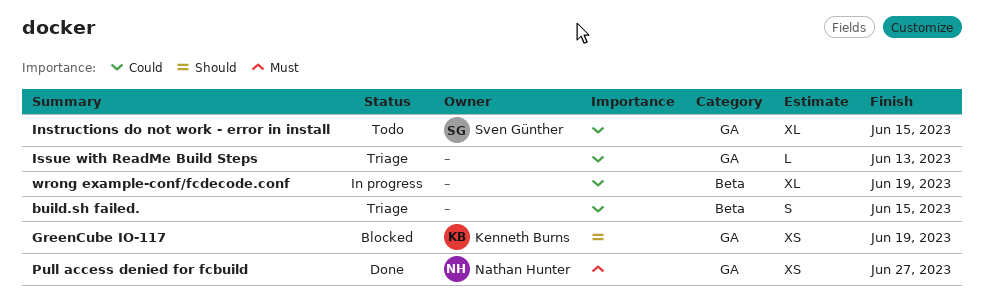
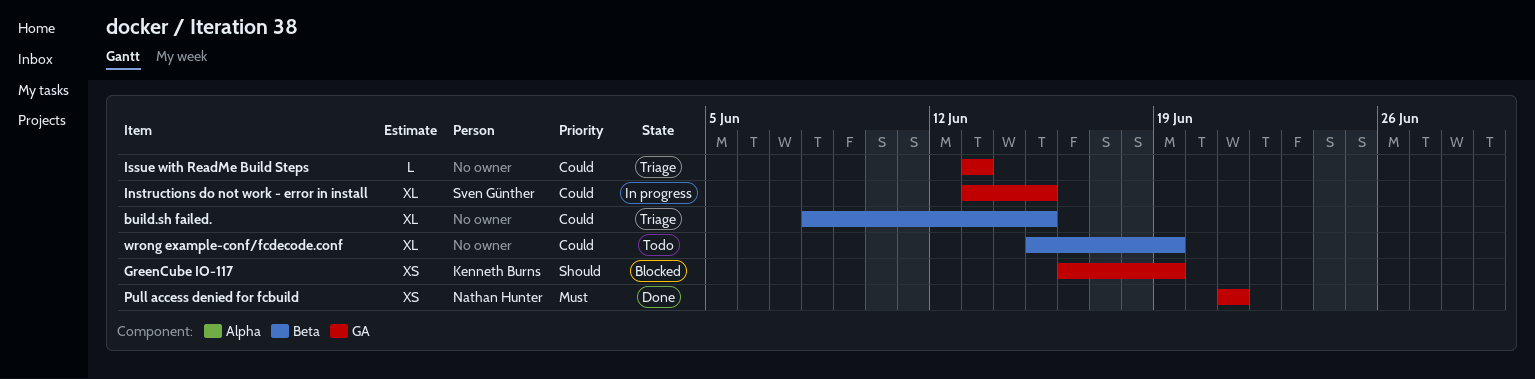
build.sh failed., estimate: S -> XL
Instructions do not work - error in install, status: Todo -> In progress
Pull access denied for fcbuild, due: Jun 27 -> Jun 21
wrong example-conf/fcdecode.conf, status: In progress -> Todo

